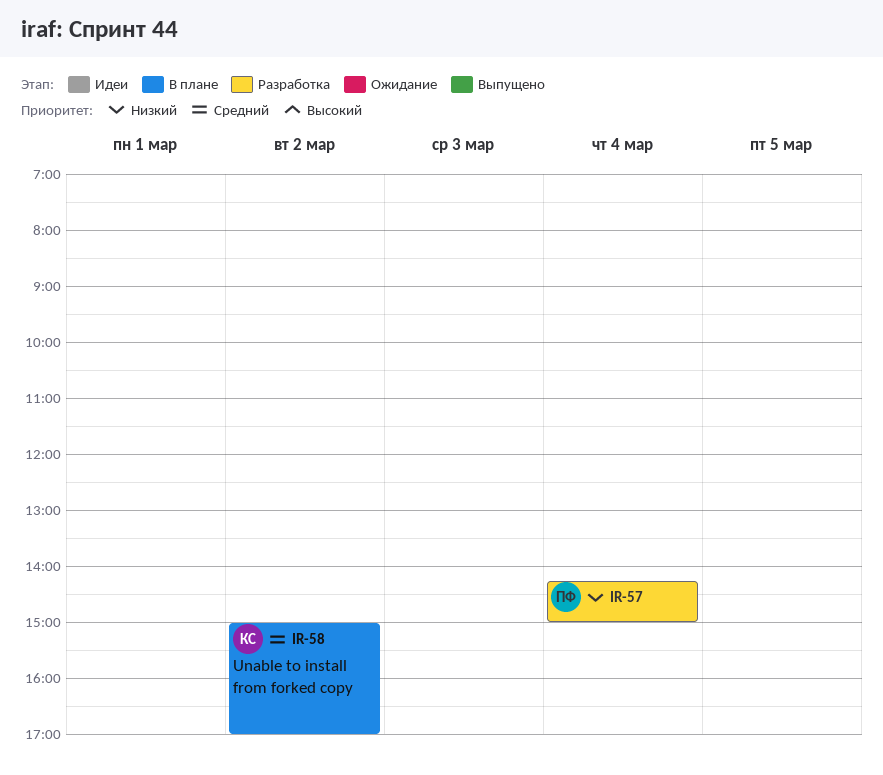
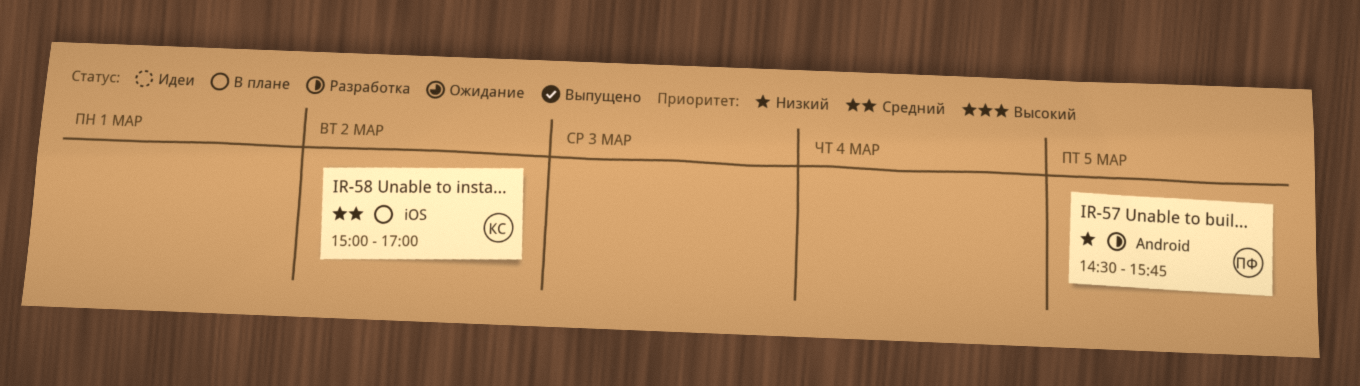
IR-57, day: Mar 4 -> Mar 5
IR-57, begins: 14:15 -> 14:30
IR-57, ends: 15:00 -> 15:45

